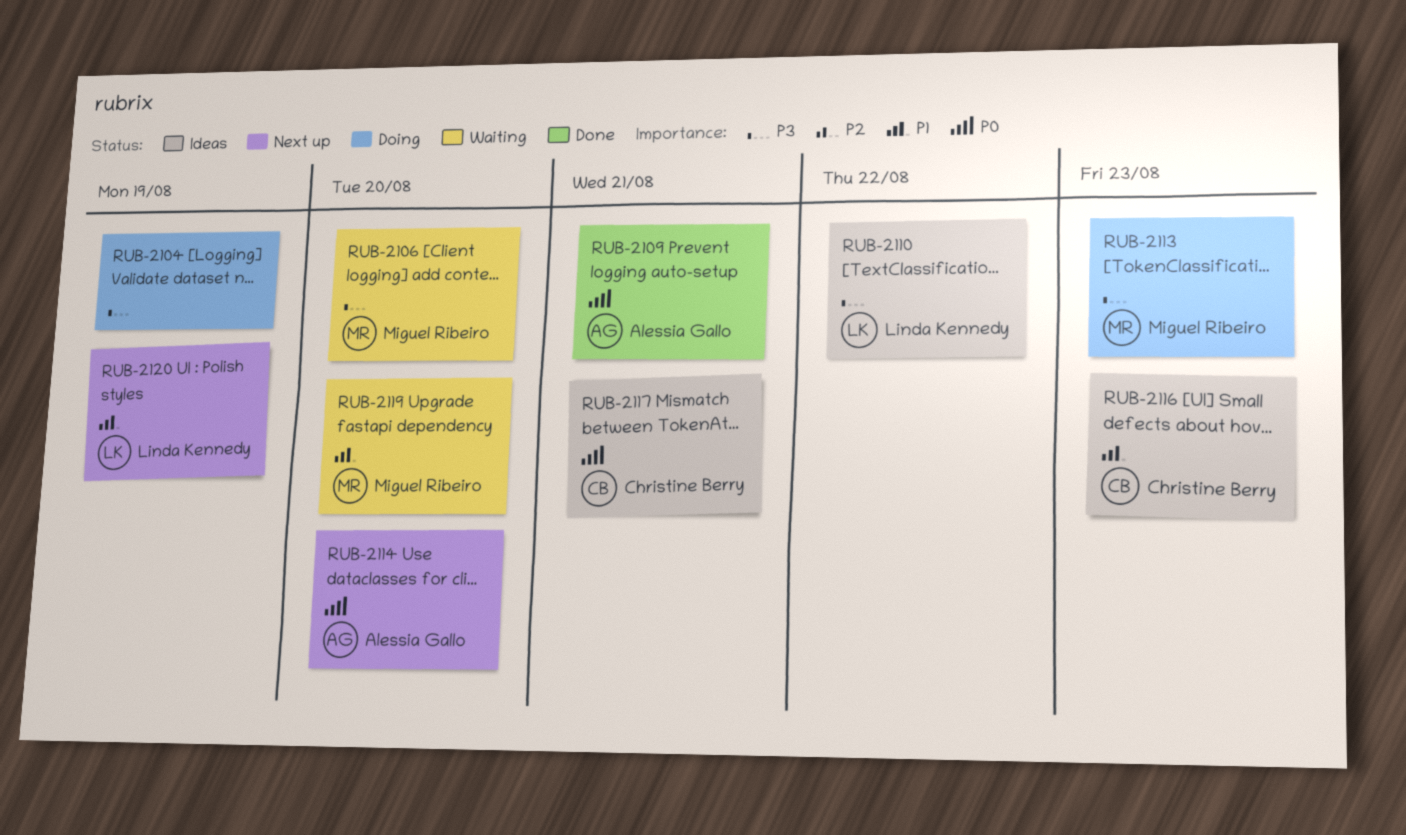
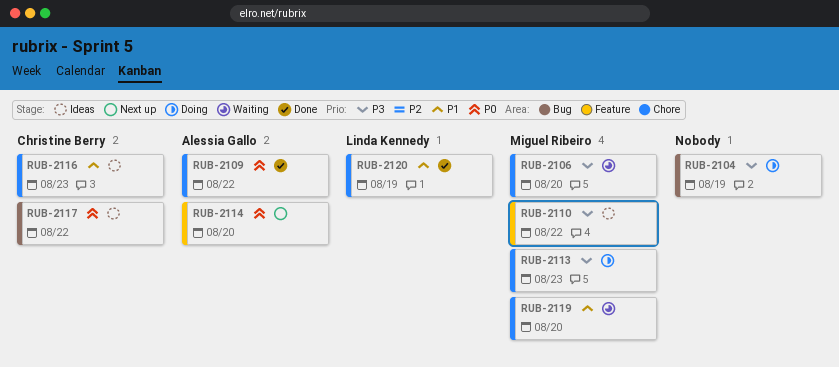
RUB-2109, due: Aug 21 -> Aug 22
RUB-2110, owner: Linda Kennedy -> Miguel Ribeiro
RUB-2117, due: Aug 21 -> Aug 22
RUB-2120, status: Next up -> Done

